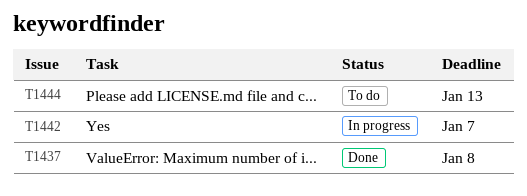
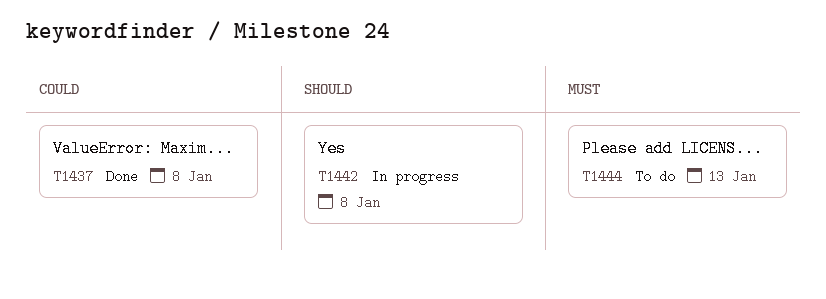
T1442, due: Jan 7 -> Jan 8

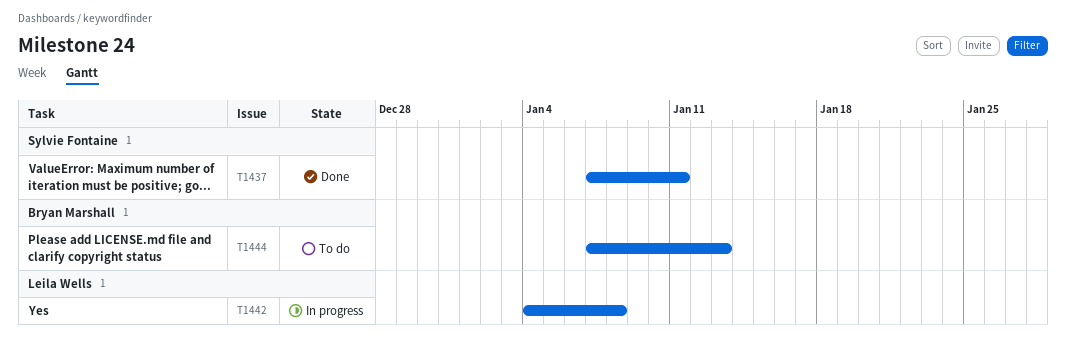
T1437, due: Jan 8 -> Jan 11

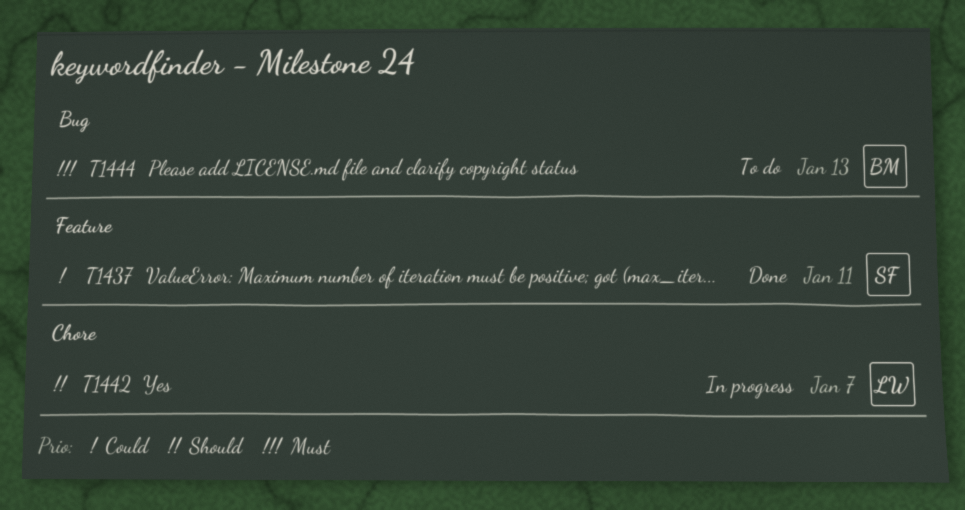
T1442, due: Jan 8 -> Jan 7

